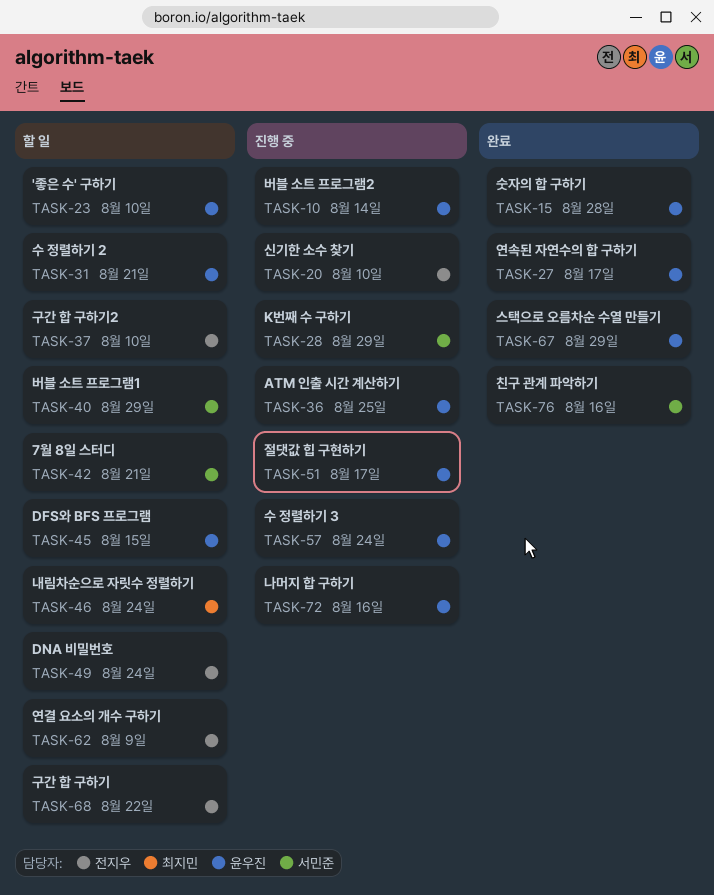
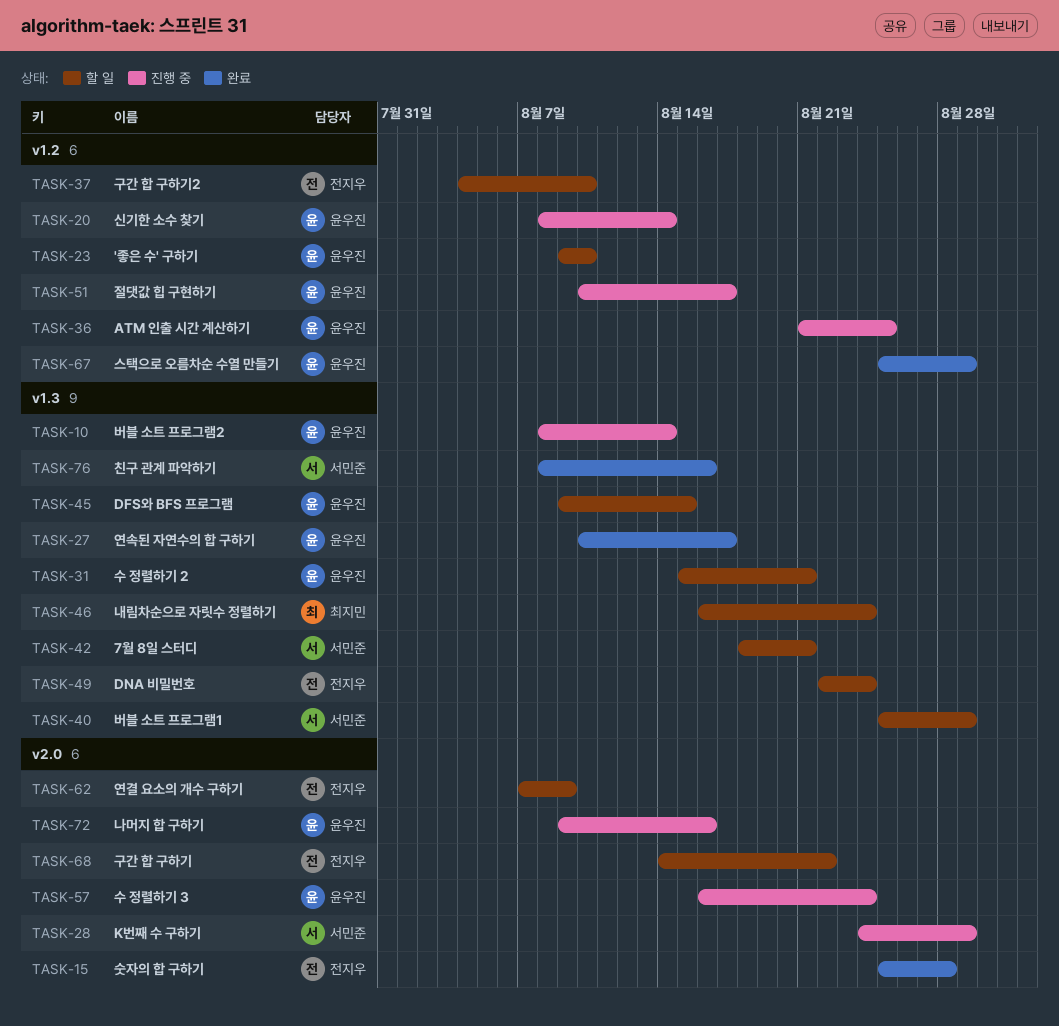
TASK-15, owner: 윤우진 -> 전지우
TASK-20, owner: 전지우 -> 윤우진
TASK-20, due: Aug 10 -> Aug 14

